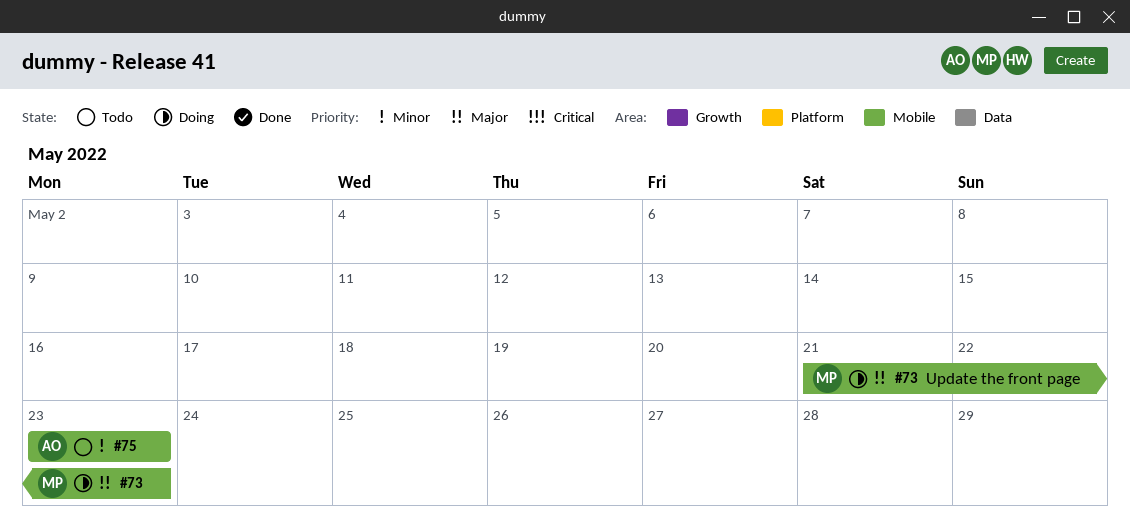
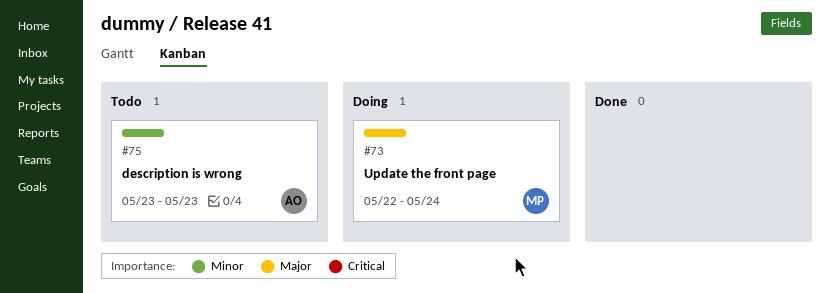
#73, start: May 21 -> May 22
#73, due: May 23 -> May 24

